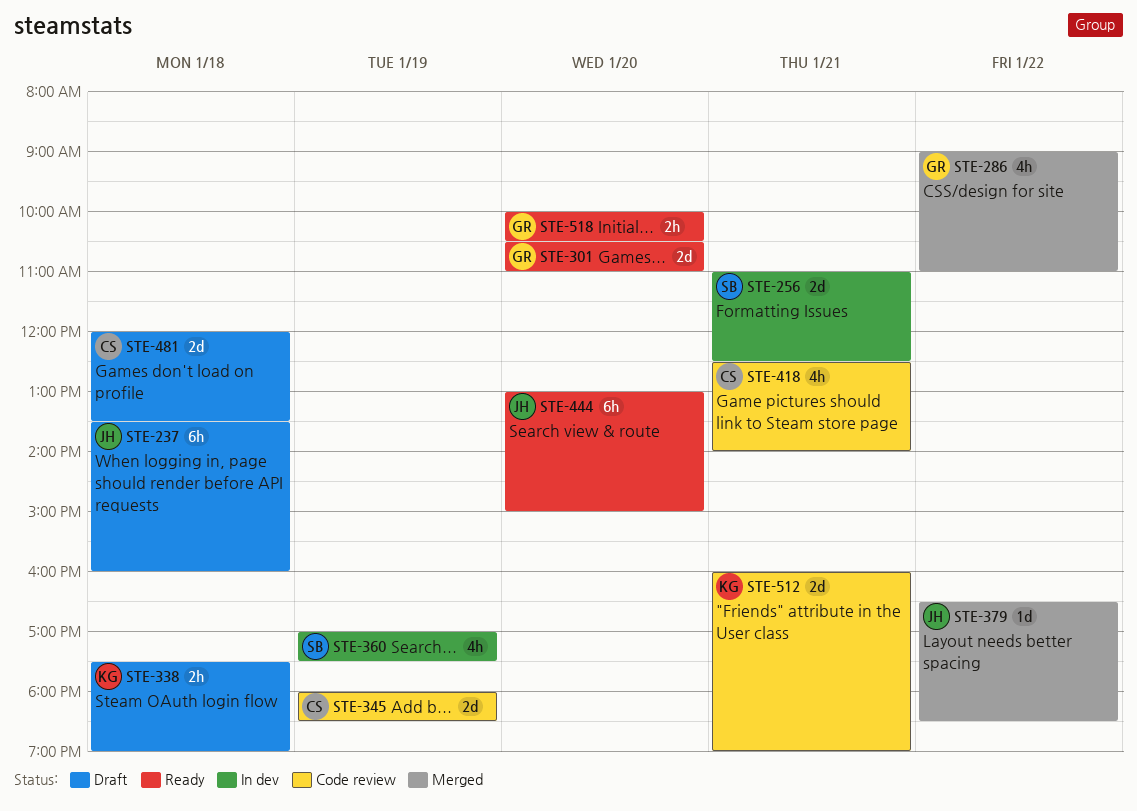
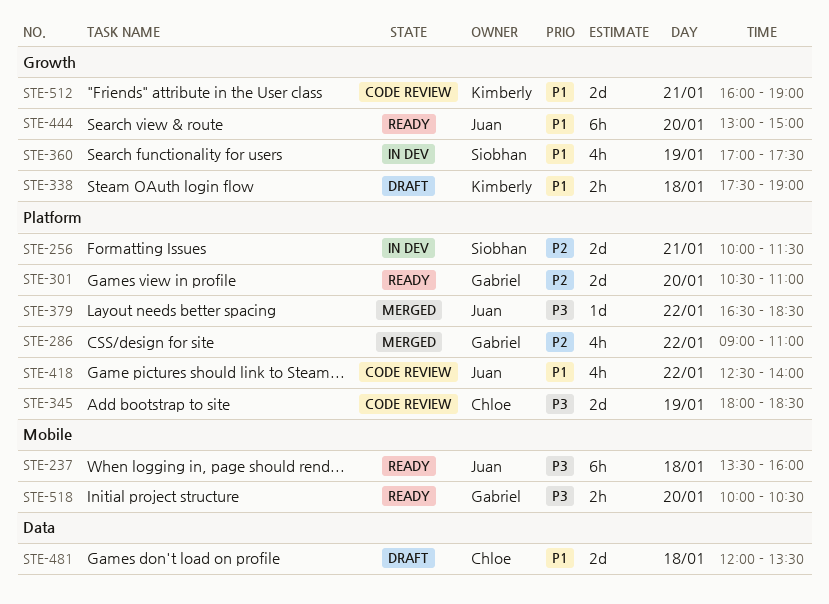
STE-237, status: Draft -> Ready
STE-256, begins: 11:00 -> 10:00
STE-256, ends: 12:30 -> 11:30
STE-418, owner: Chloe -> Juan
STE-418, day: Jan 21 -> Jan 22

